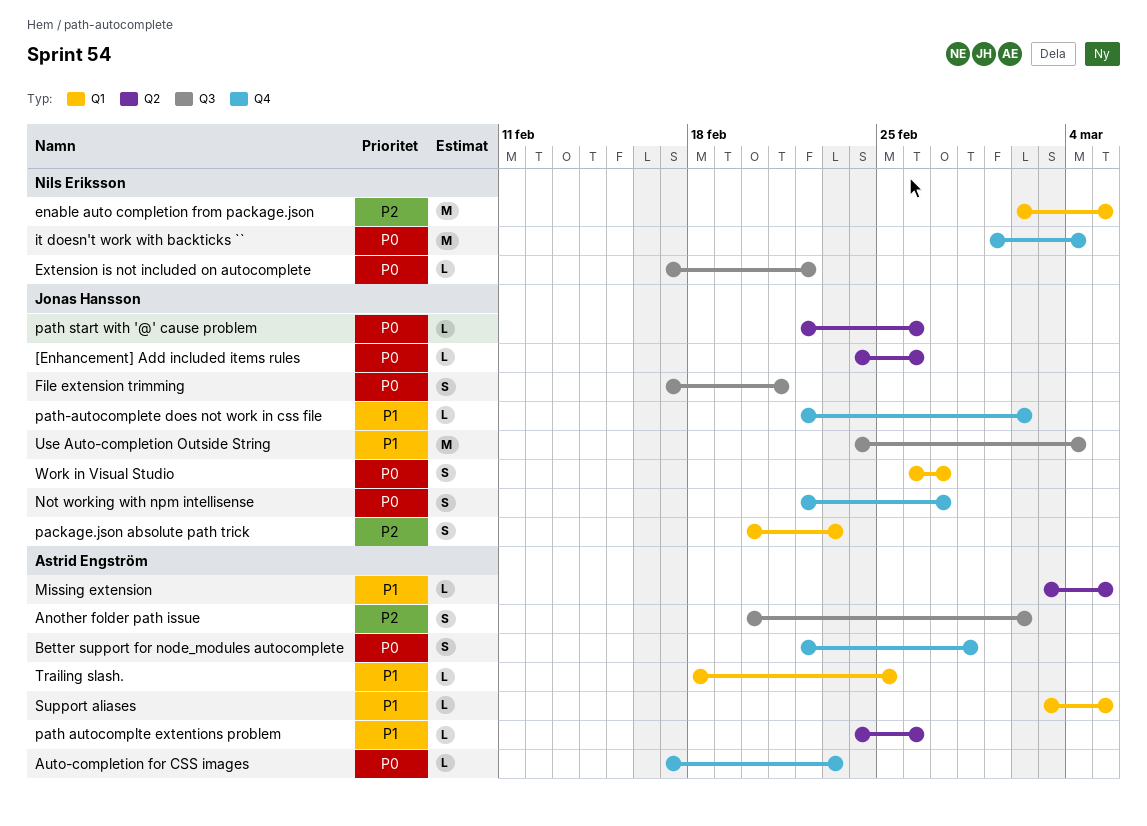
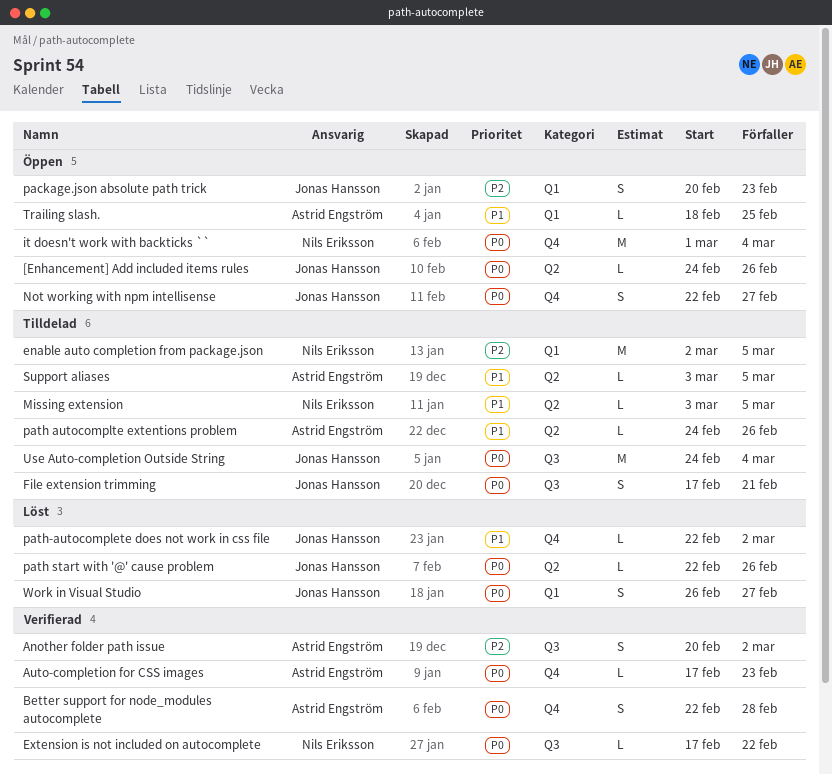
Missing extension, owner: Astrid Engström -> Nils Eriksson
Support aliases, label: Q1 -> Q2
Use Auto-completion Outside String, priority: P1 -> P0

